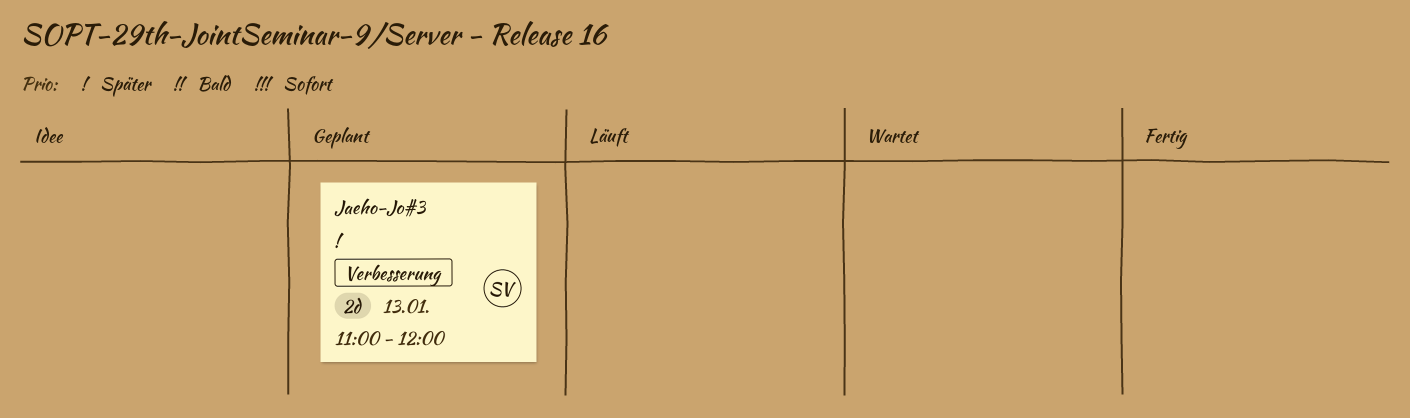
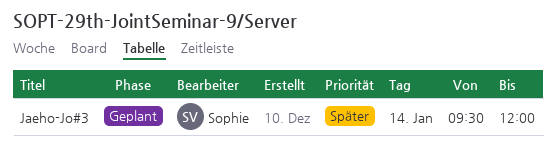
Jaeho-Jo#3, day: Jan 13 -> Jan 14
Jaeho-Jo#3, begins: 11:00 -> 09:30

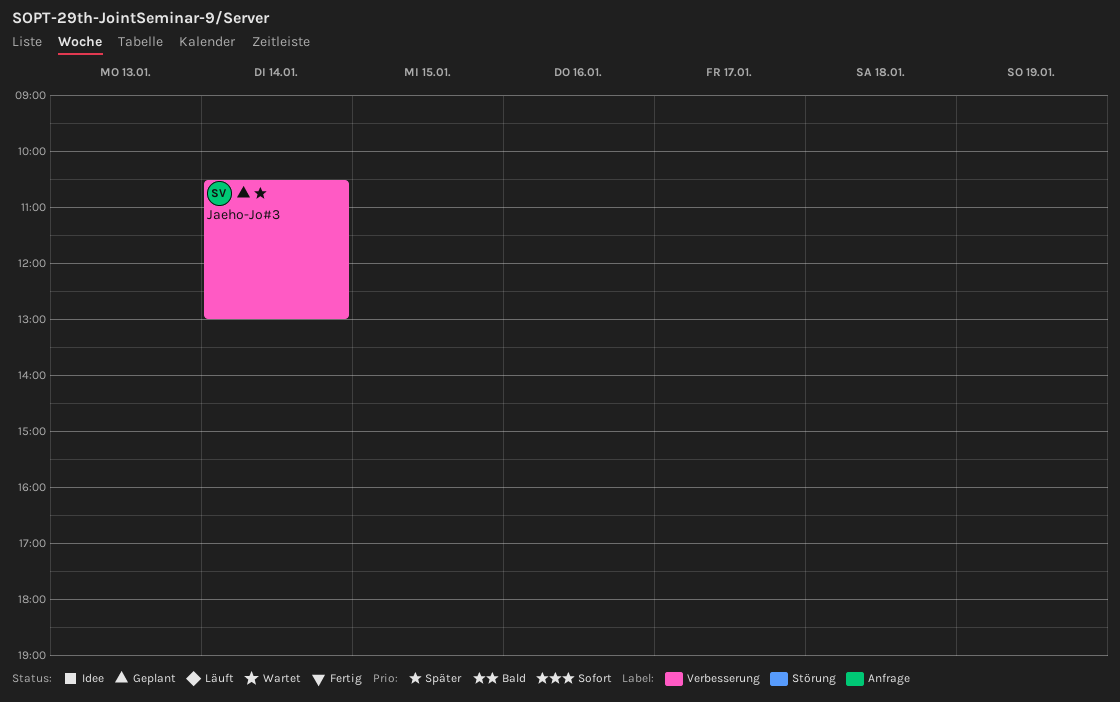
Jaeho-Jo#3, begins: 09:30 -> 10:30
Jaeho-Jo#3, ends: 12:00 -> 13:00

